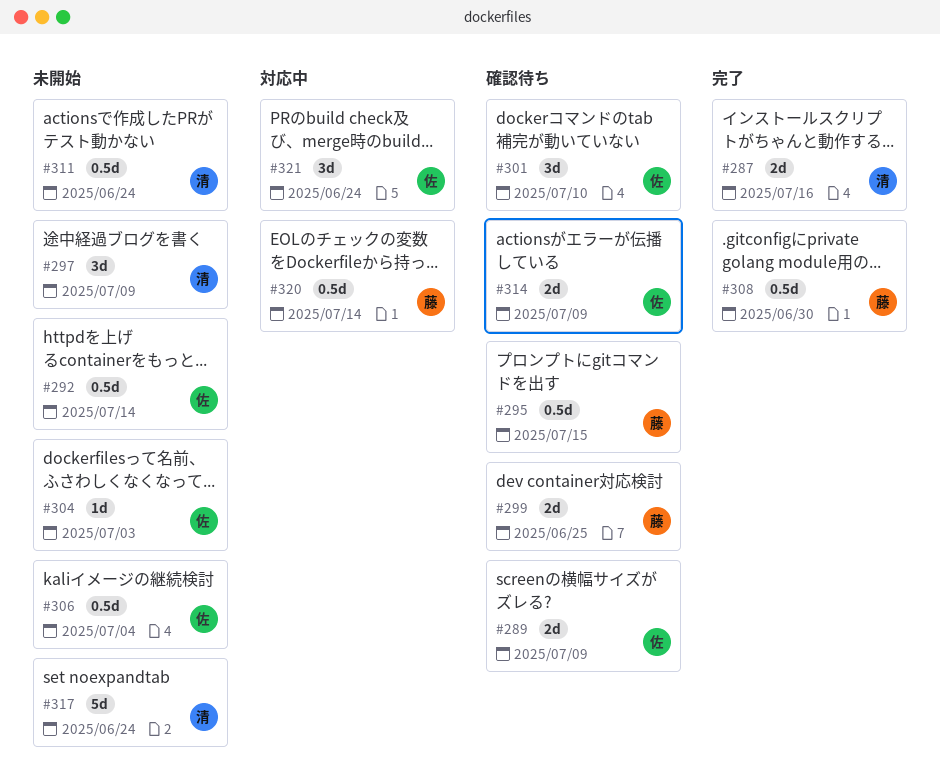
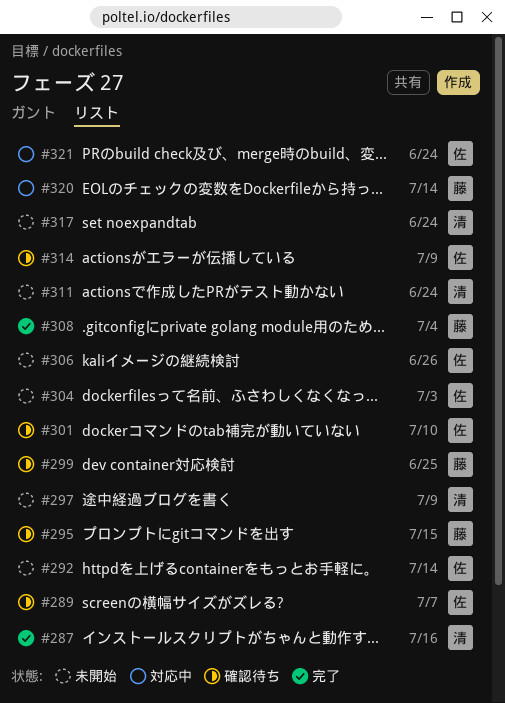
#289, due: Jul 9 -> Jul 7
#306, due: Jul 4 -> Jun 26
#308, due: Jun 30 -> Jul 4

